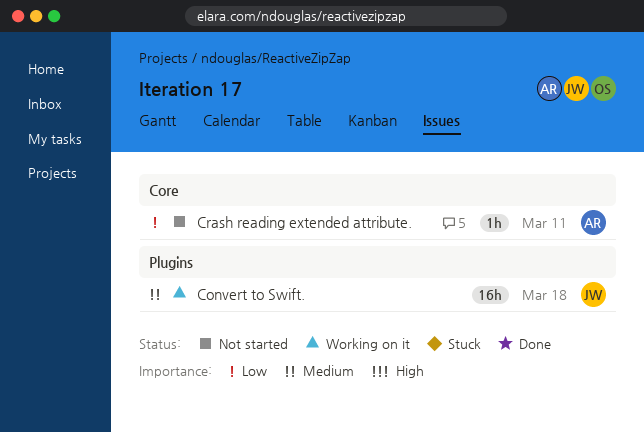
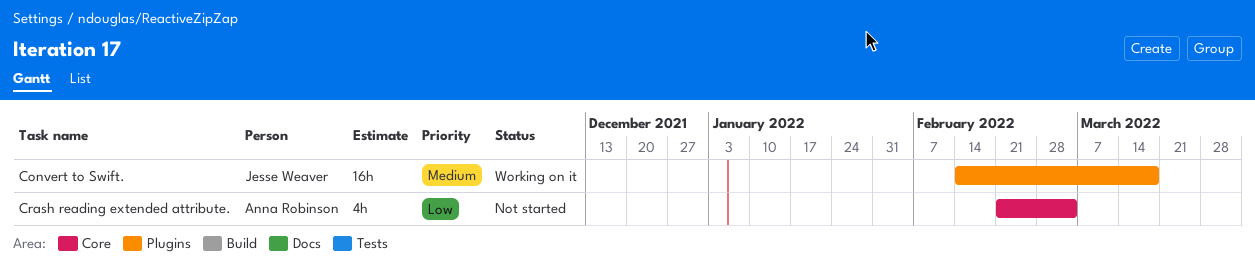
Crash reading extended attribute., estimate: 1h -> 4h
Crash reading extended attribute., due: Mar 11 -> Mar 4

